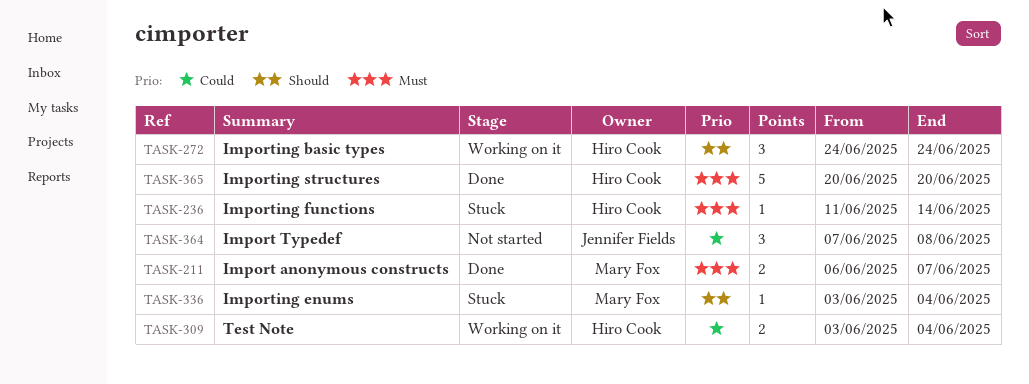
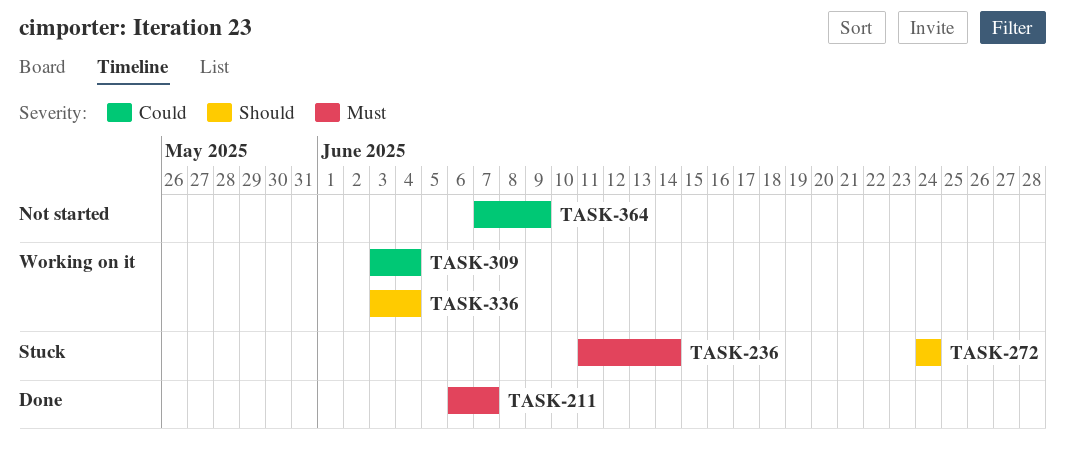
TASK-272, status: Working on it -> Stuck
TASK-336, status: Stuck -> Working on it
TASK-364, due: Jun 8 -> Jun 9
TASK-365: present -> none

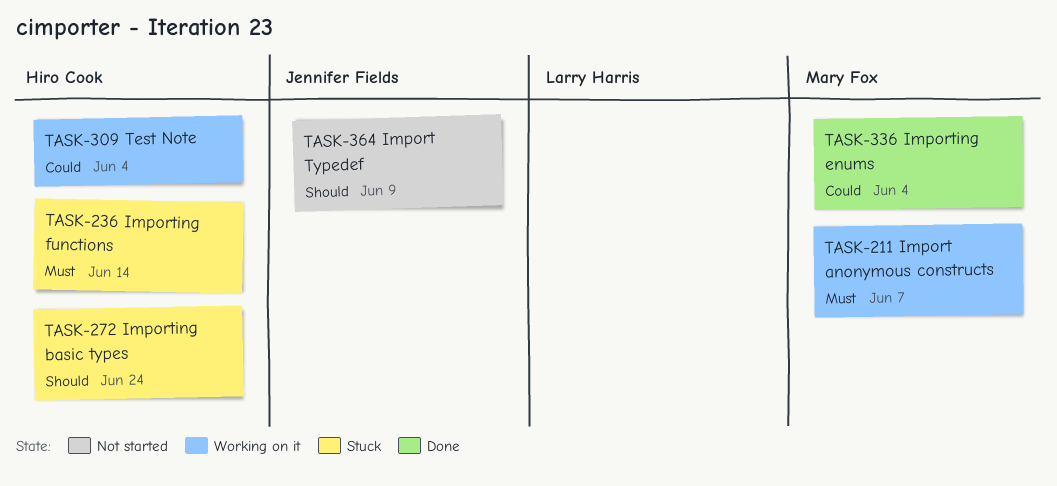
TASK-211, status: Done -> Working on it
TASK-336, status: Working on it -> Done
TASK-336, priority: Should -> Could
TASK-364, priority: Could -> Should

